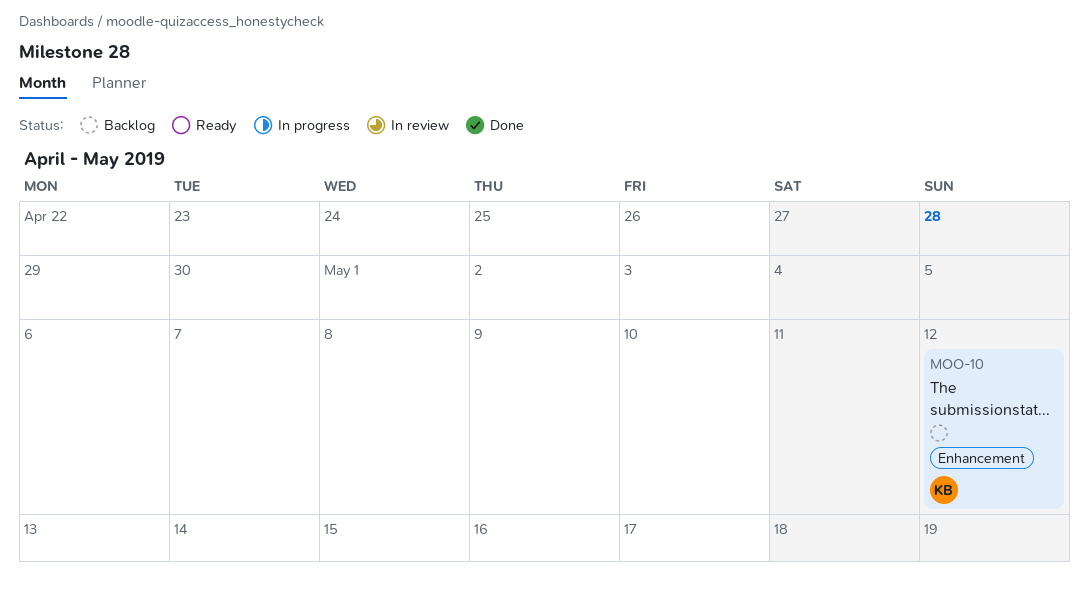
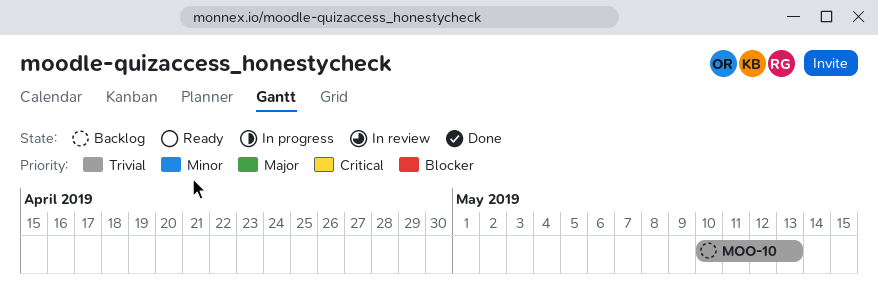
MOO-10, due: May 12 -> May 13

